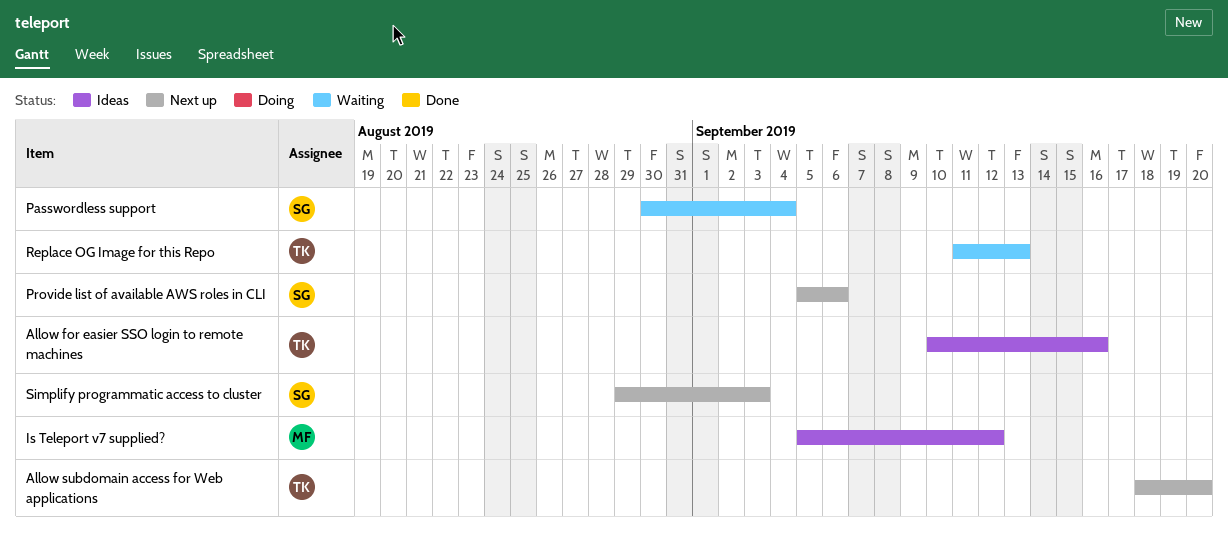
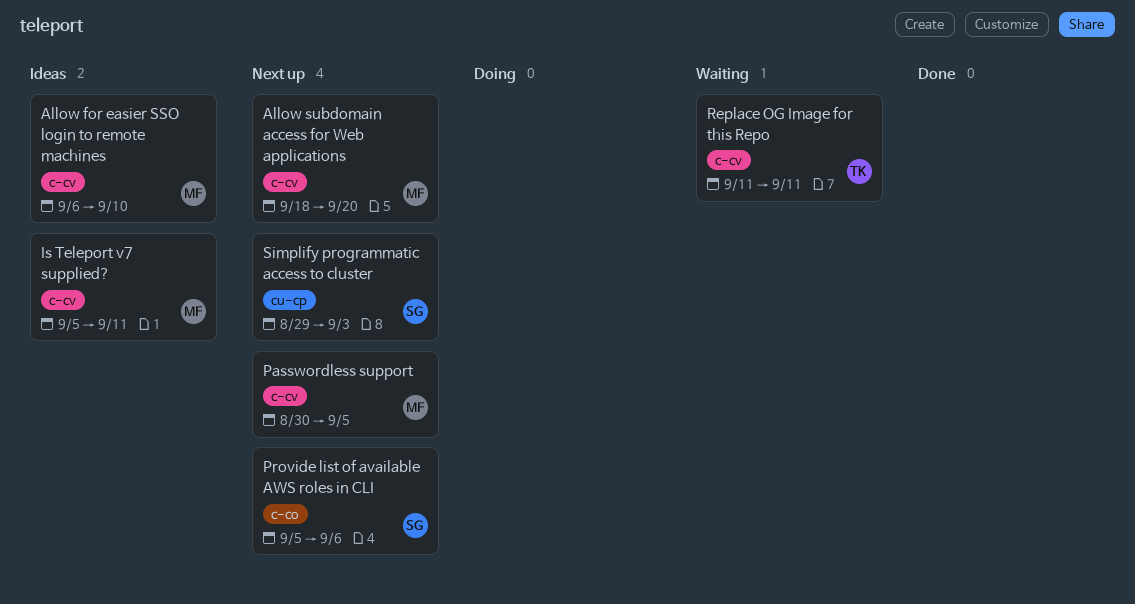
Allow for easier SSO login to remote machines, owner: TK -> MF
Allow for easier SSO login to remote machines, start: Sep 10 -> Sep 6
Allow for easier SSO login to remote machines, due: Sep 16 -> Sep 10
Allow subdomain access for Web applications, owner: TK -> MF
Is Teleport v7 supplied?, due: Sep 12 -> Sep 11
Passwordless support, status: Waiting -> Next up
Passwordless support, owner: SG -> MF
Passwordless support, due: Sep 4 -> Sep 5
Replace OG Image for this Repo, due: Sep 13 -> Sep 11

